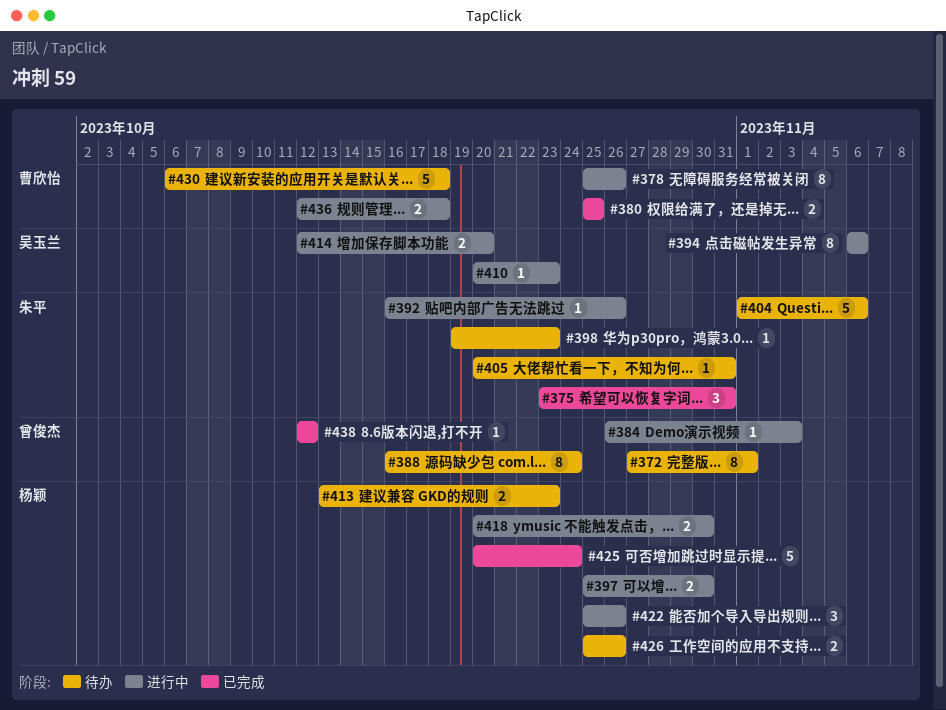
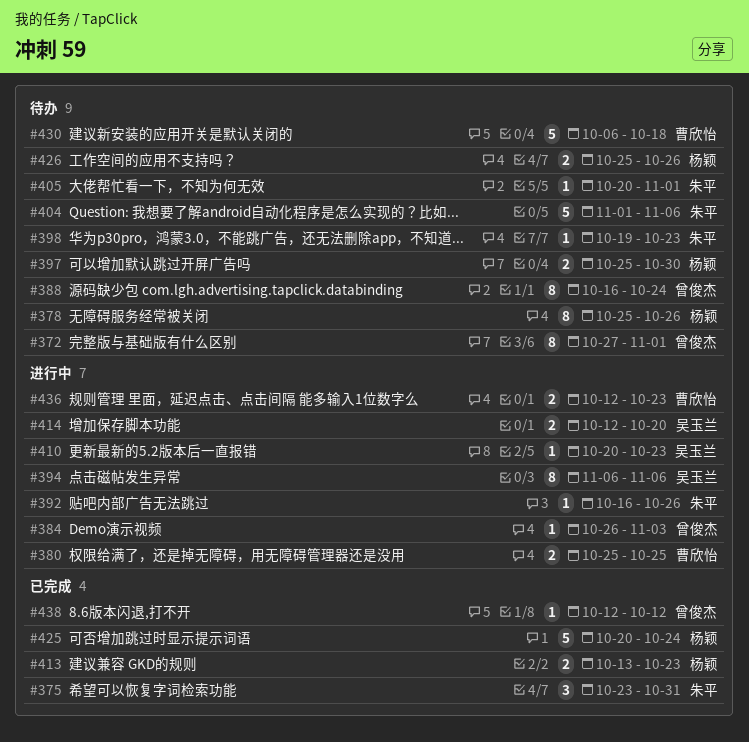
#378, status: 进行中 -> 待办
#378, owner: 曹欣怡 -> 杨颖
#380, status: 已完成 -> 进行中
#397, status: 进行中 -> 待办
#405, due: Oct 31 -> Nov 1
#413, status: 待办 -> 已完成
#418: present -> none
#422: present -> none
#436, due: Oct 18 -> Oct 23

